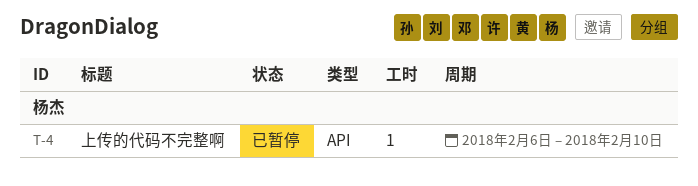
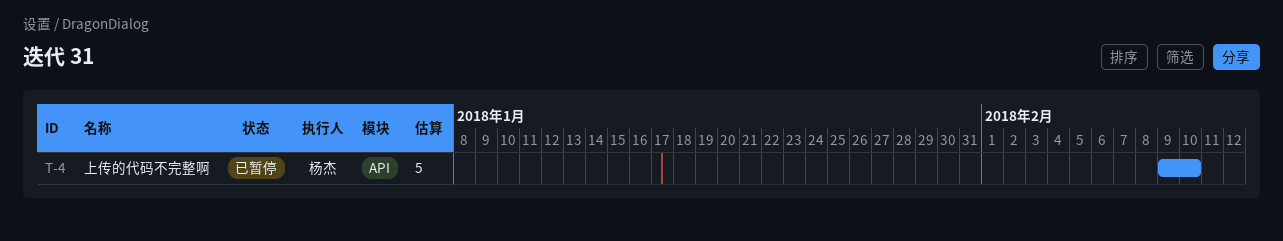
T-4, estimate: 1 -> 5
T-4, start: Feb 6 -> Feb 9

